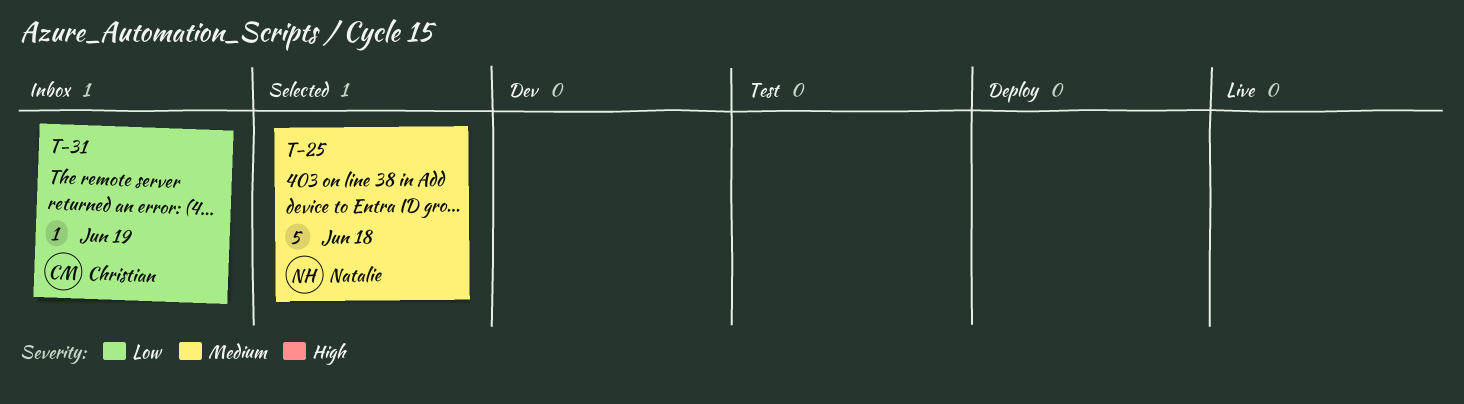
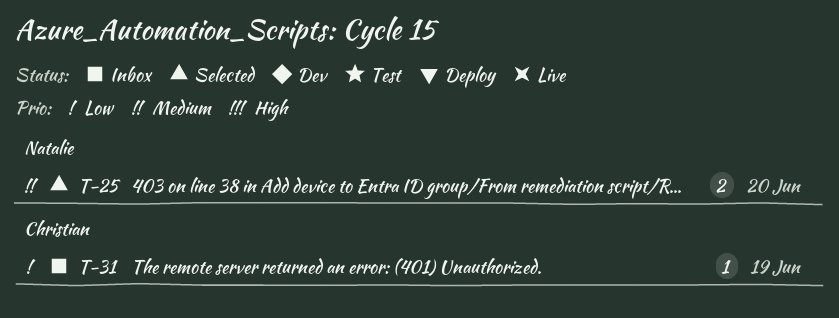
T-25, estimate: 5 -> 2
T-25, due: Jun 18 -> Jun 20

